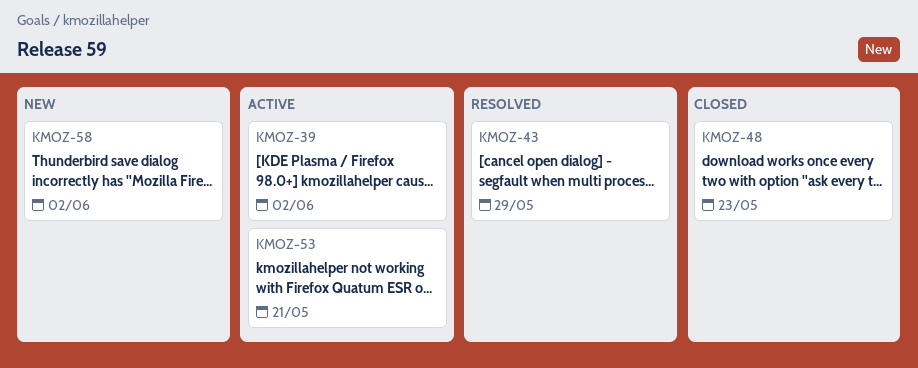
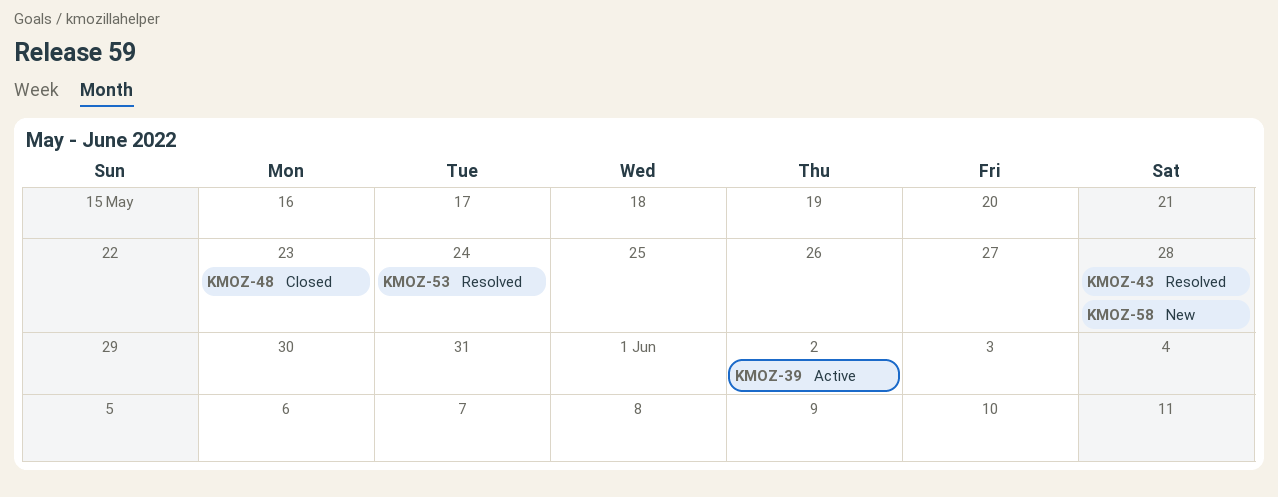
KMOZ-43, due: May 29 -> May 28
KMOZ-53, status: Active -> Resolved
KMOZ-53, due: May 21 -> May 24
KMOZ-58, due: Jun 2 -> May 28

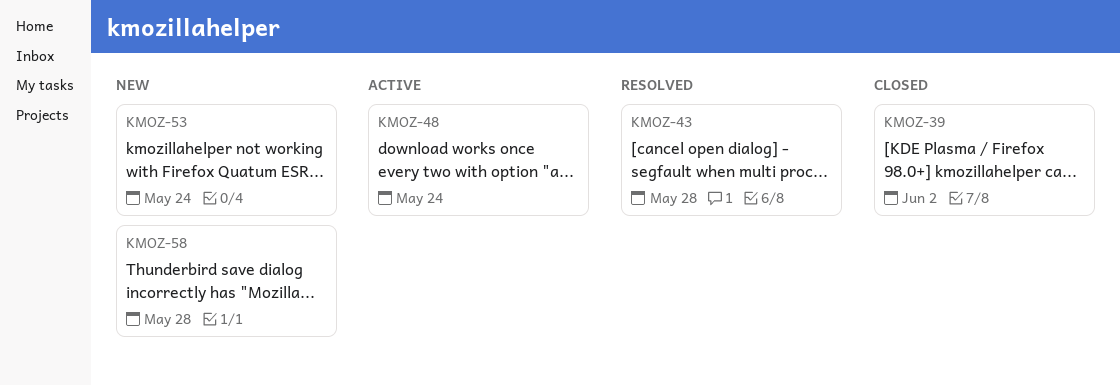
KMOZ-39, status: Active -> Closed
KMOZ-48, status: Closed -> Active
KMOZ-48, due: May 23 -> May 24
KMOZ-53, status: Resolved -> New

